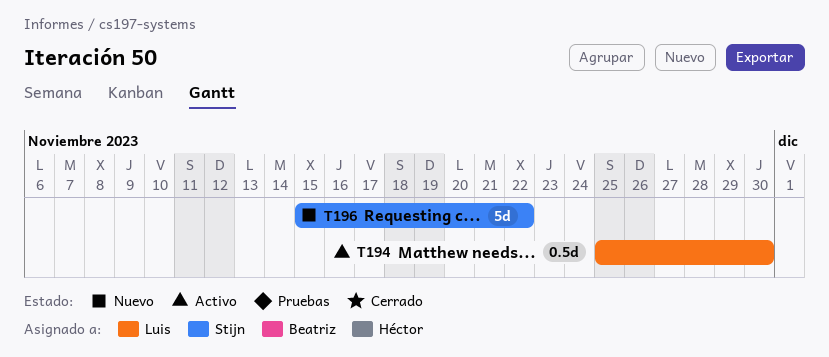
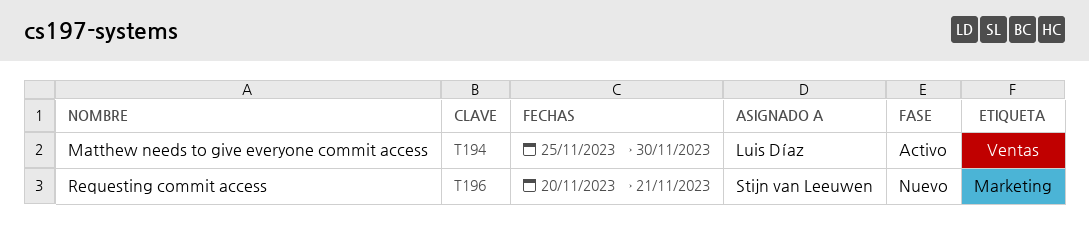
T196, start: Nov 15 -> Nov 20
T196, due: Nov 22 -> Nov 21

